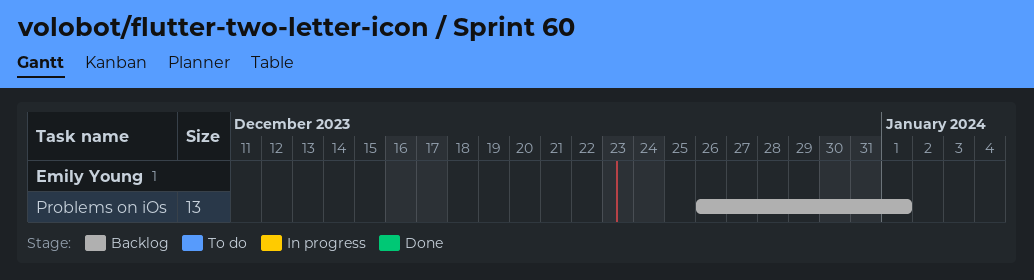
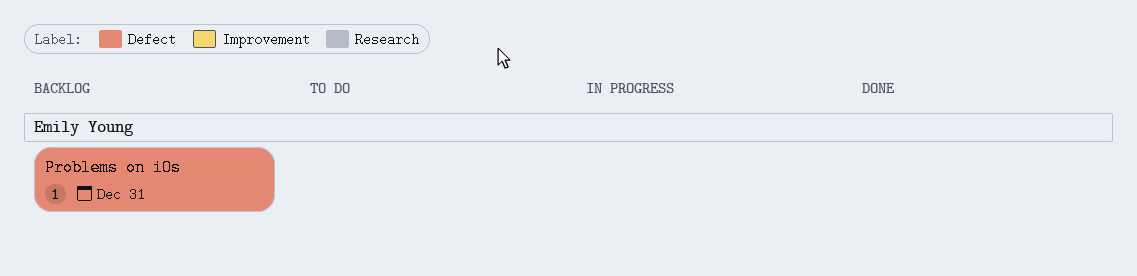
Problems on iOs, estimate: 13 -> 1
Problems on iOs, due: Jan 1 -> Dec 31

